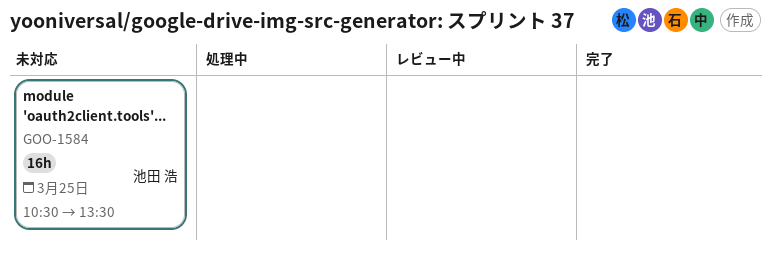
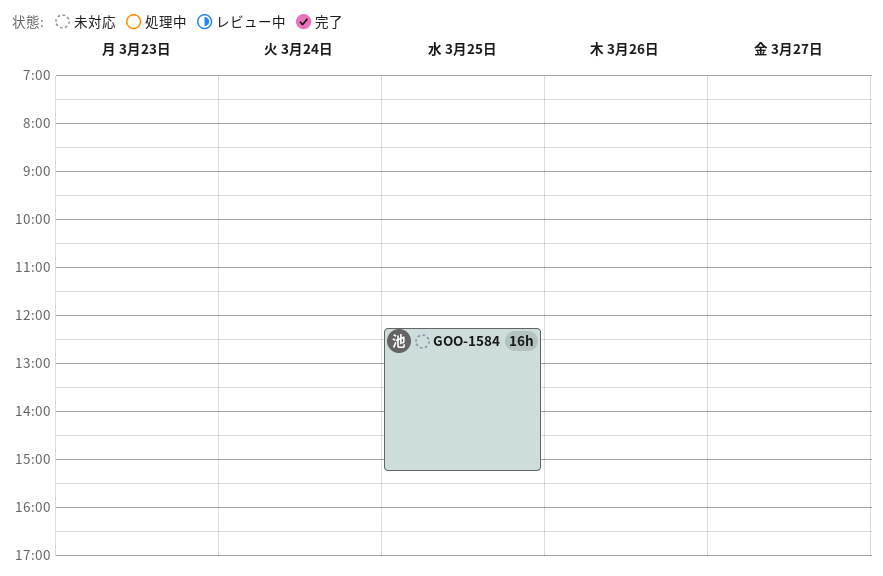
GOO-1584, begins: 10:30 -> 12:15
GOO-1584, ends: 13:30 -> 15:15

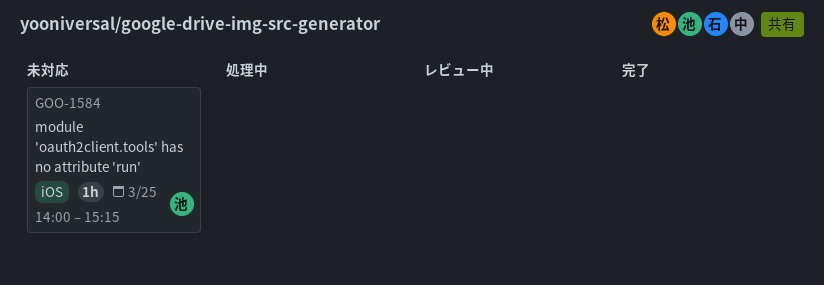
GOO-1584, estimate: 16h -> 1h
GOO-1584, begins: 12:15 -> 14:00

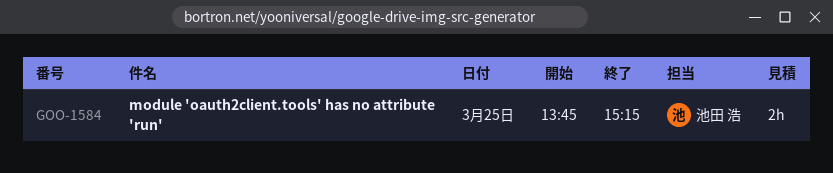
GOO-1584, estimate: 1h -> 2h
GOO-1584, begins: 14:00 -> 13:45

